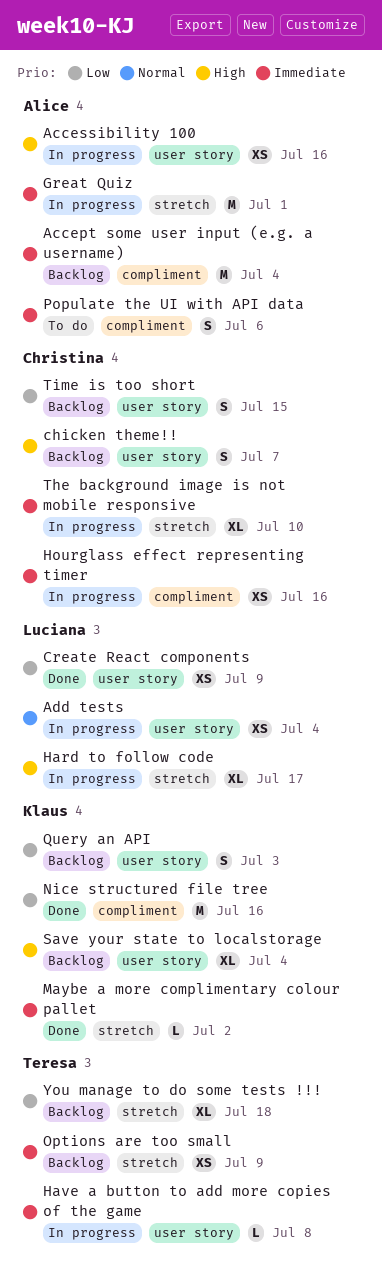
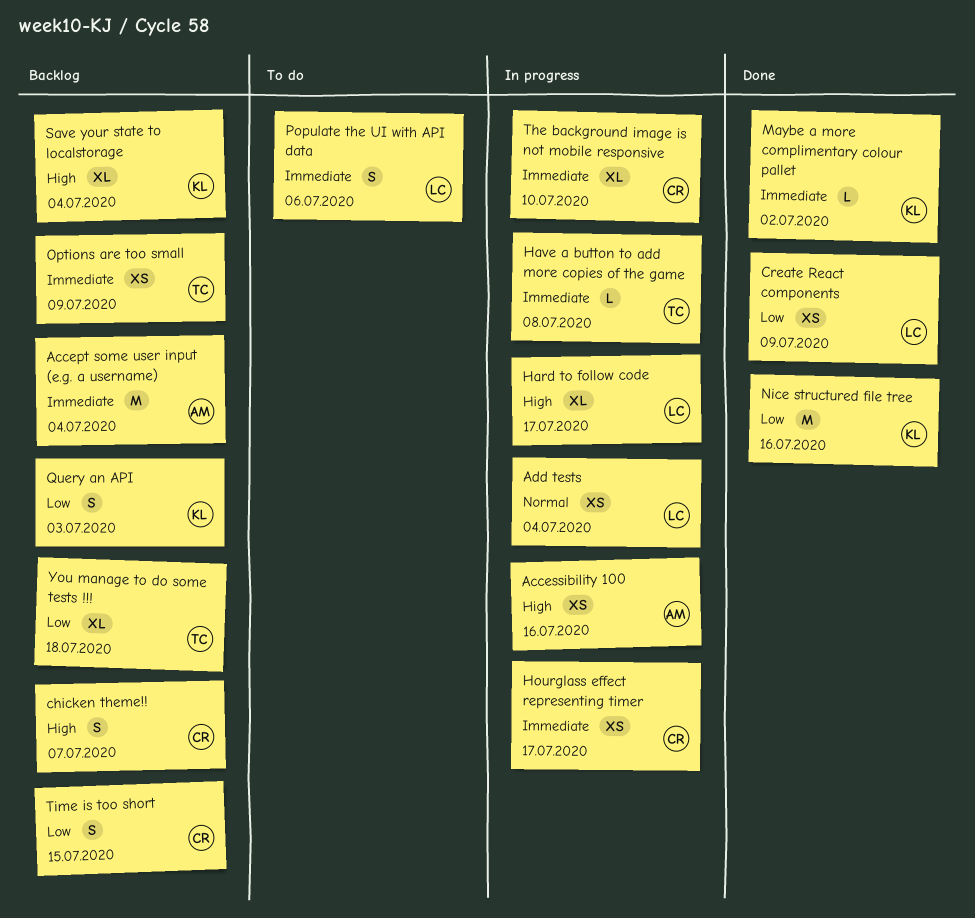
Great Quiz: present -> none
Hourglass effect representing timer, due: Jul 16 -> Jul 17
Populate the UI with API data, owner: Alice -> Luciana

